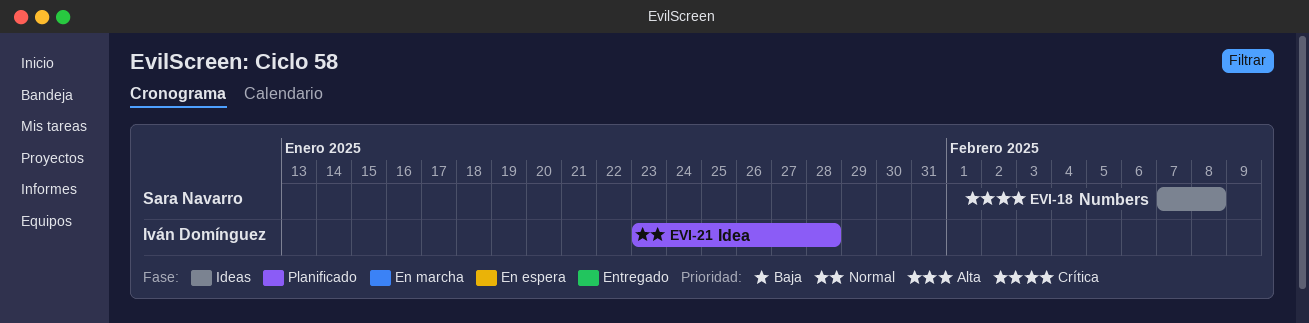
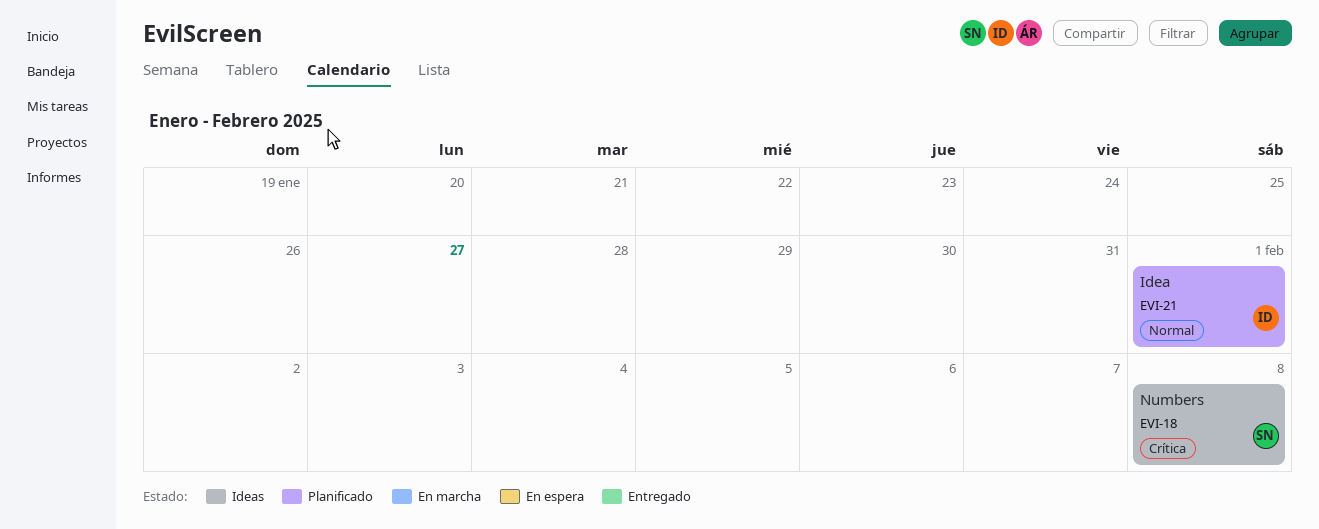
EVI-21, due: Jan 28 -> Feb 1

